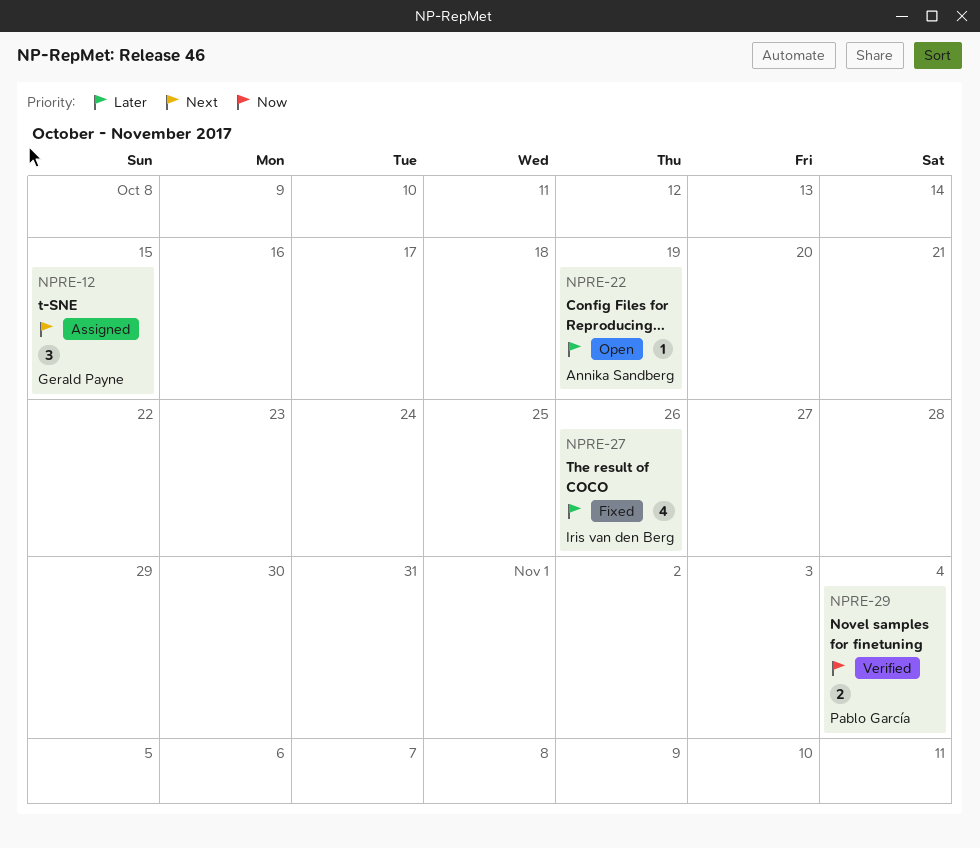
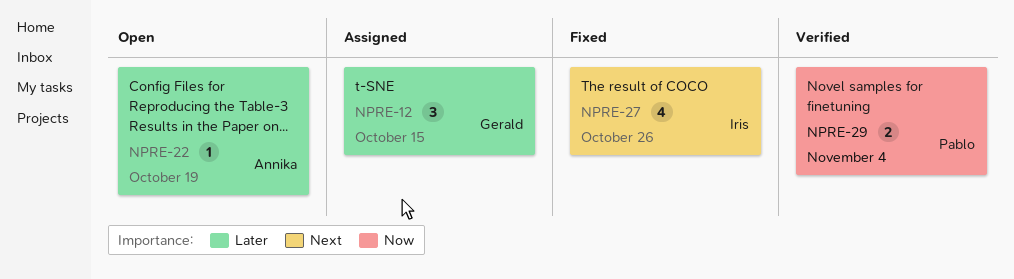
NPRE-12, priority: Next -> Later
NPRE-27, priority: Later -> Next

